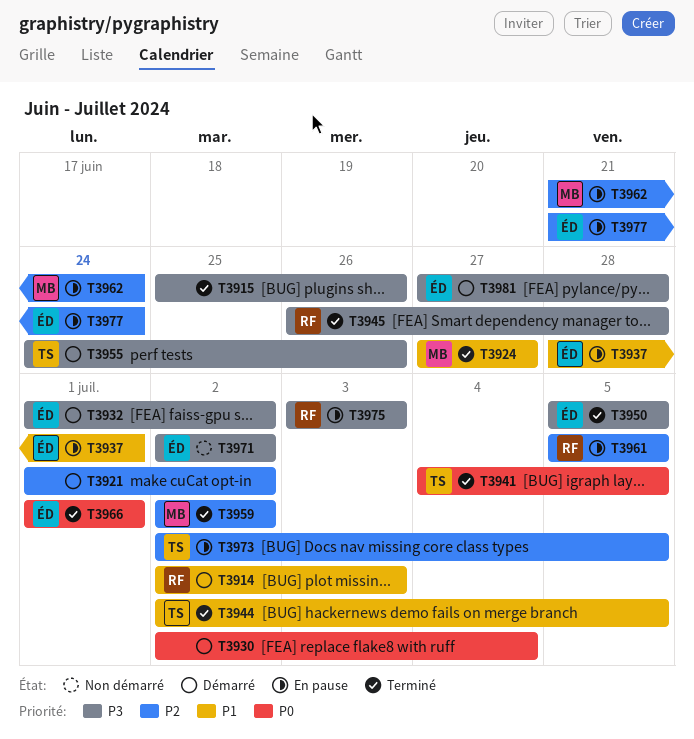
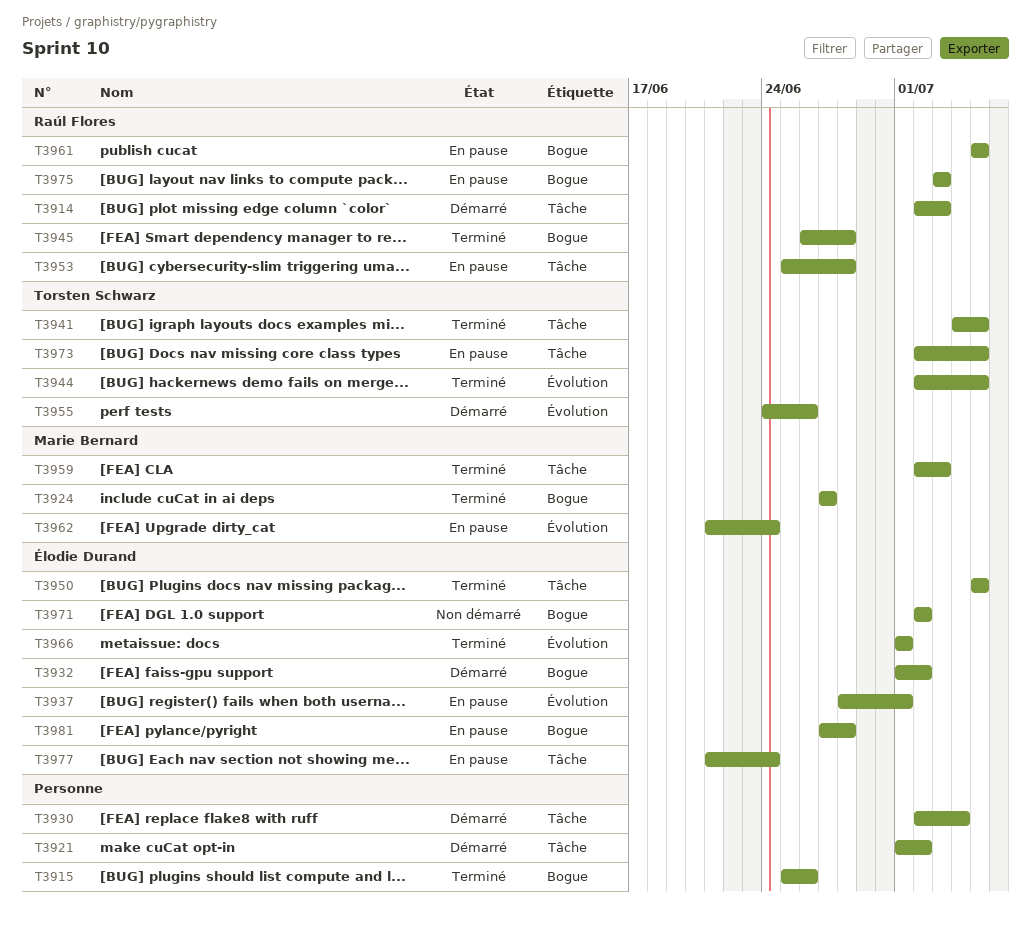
T3953: none -> present
T3959, due: Jul 2 -> Jul 3
T3981, status: Démarré -> En pause

